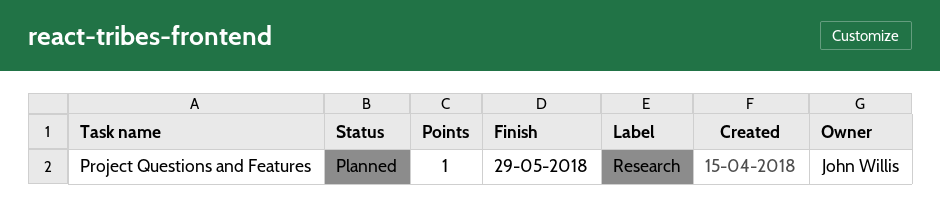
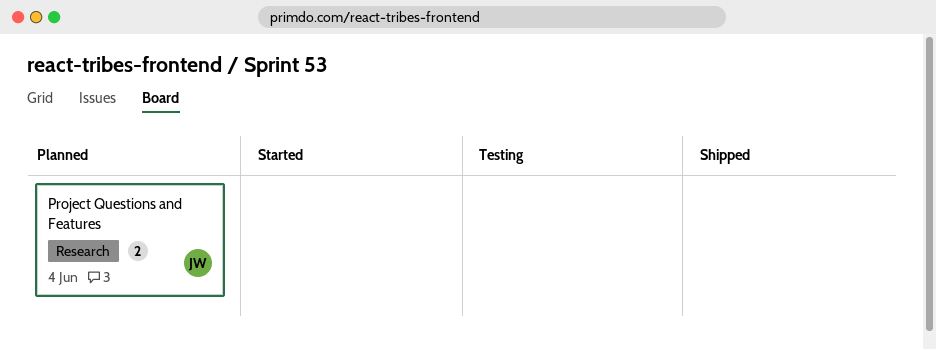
Project Questions and Features, estimate: 1 -> 2
Project Questions and Features, due: May 29 -> Jun 4

